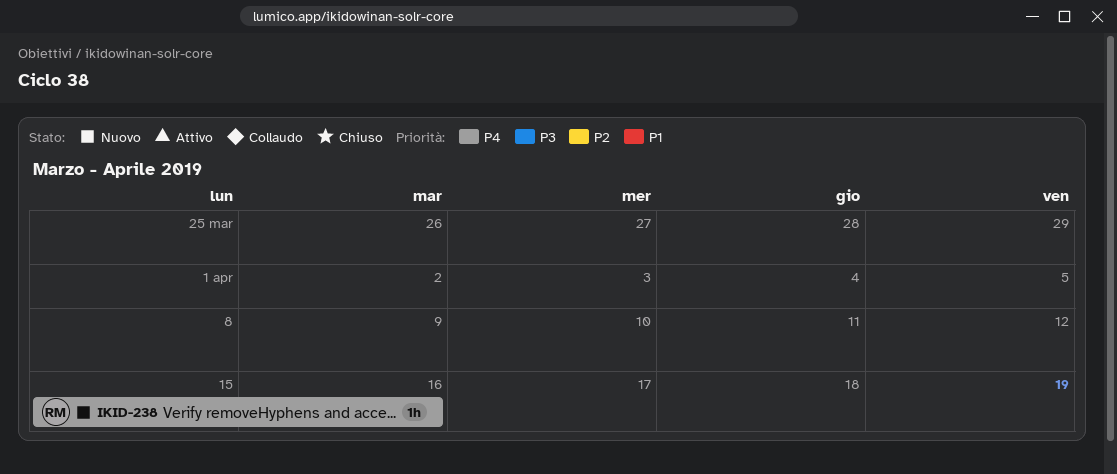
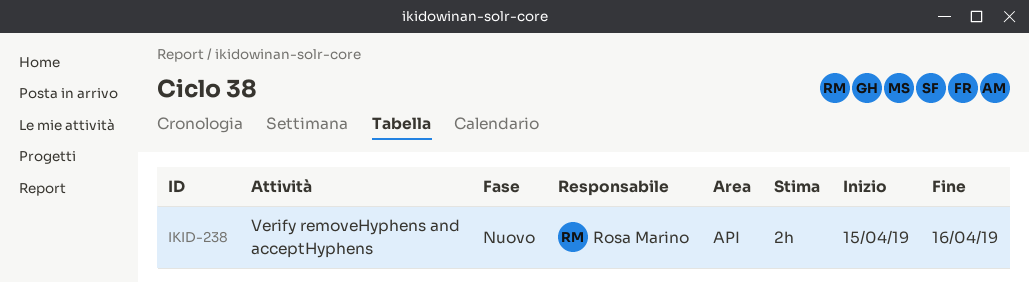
IKID-238, estimate: 1h -> 2h

